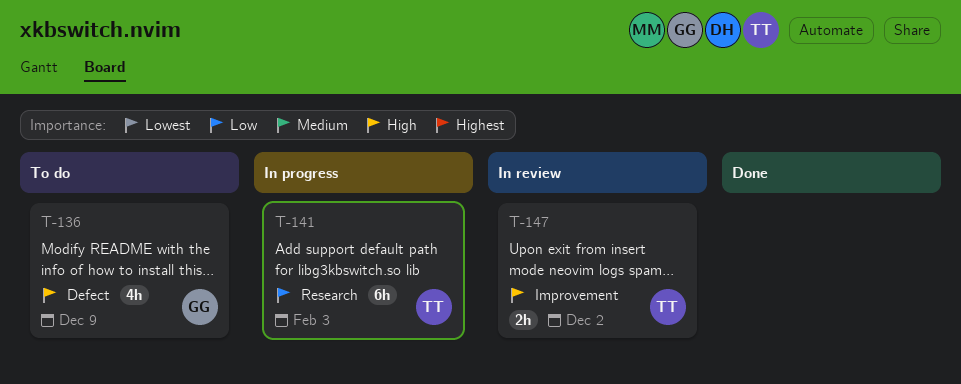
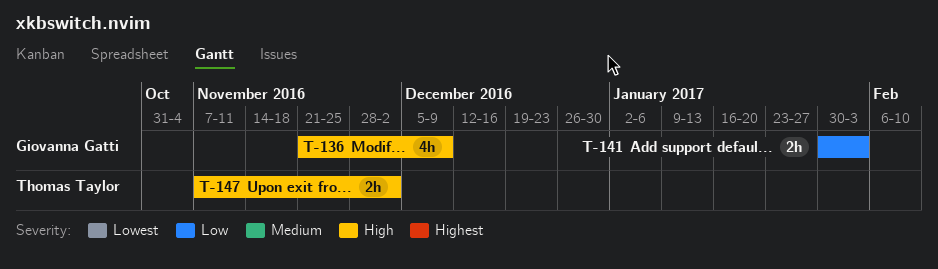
T-141, owner: Thomas Taylor -> Giovanna Gatti
T-141, estimate: 6h -> 2h

